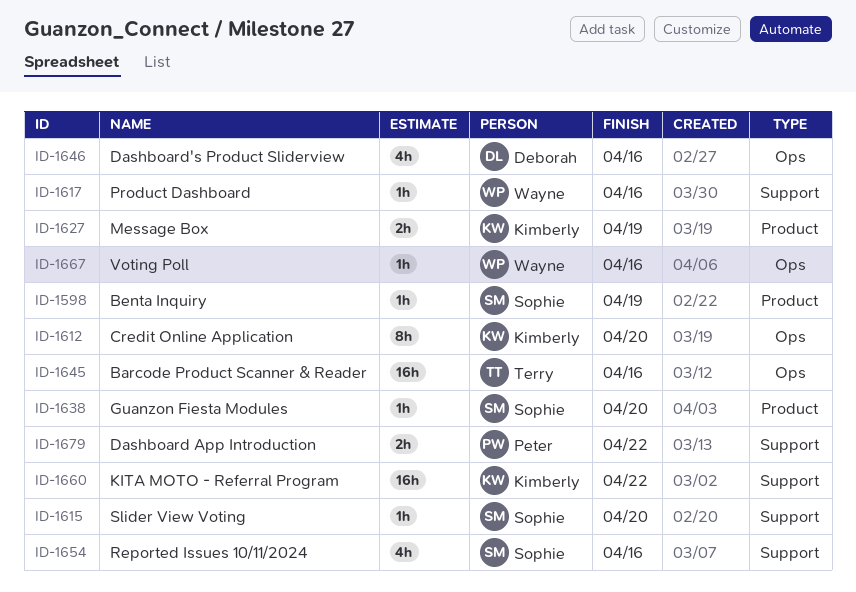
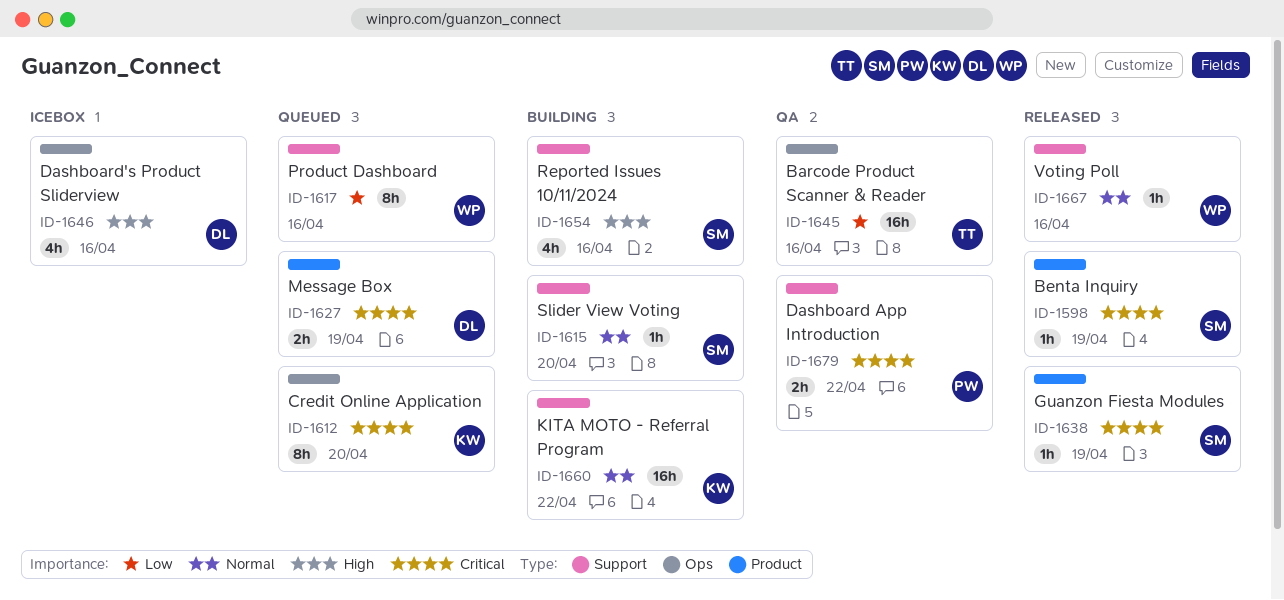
ID-1617, estimate: 1h -> 8h
ID-1627, owner: Kimberly -> Deborah
ID-1638, due: Apr 20 -> Apr 19
ID-1667, label: Ops -> Support

